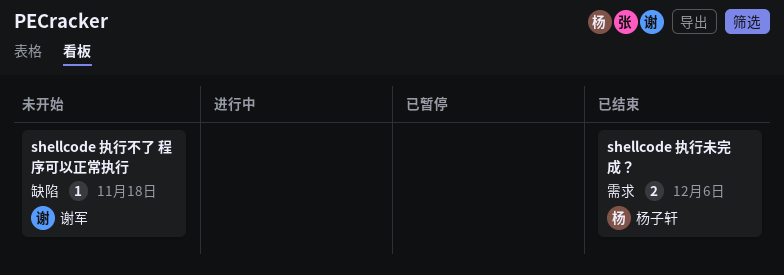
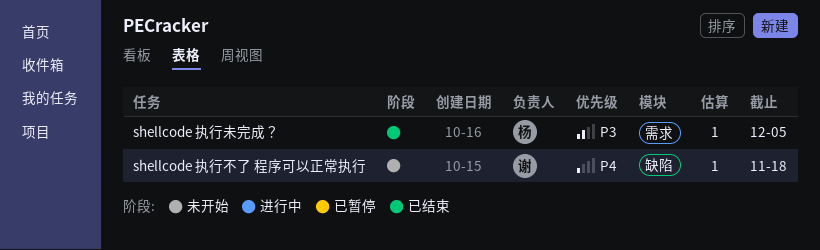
shellcode 执行未完成？, estimate: 2 -> 1
shellcode 执行未完成？, due: Dec 6 -> Dec 5

